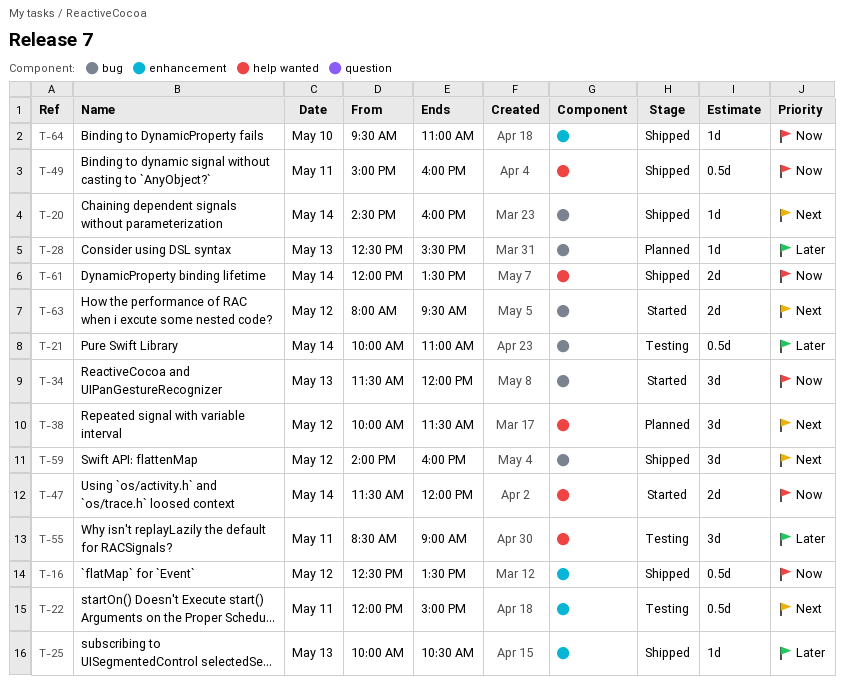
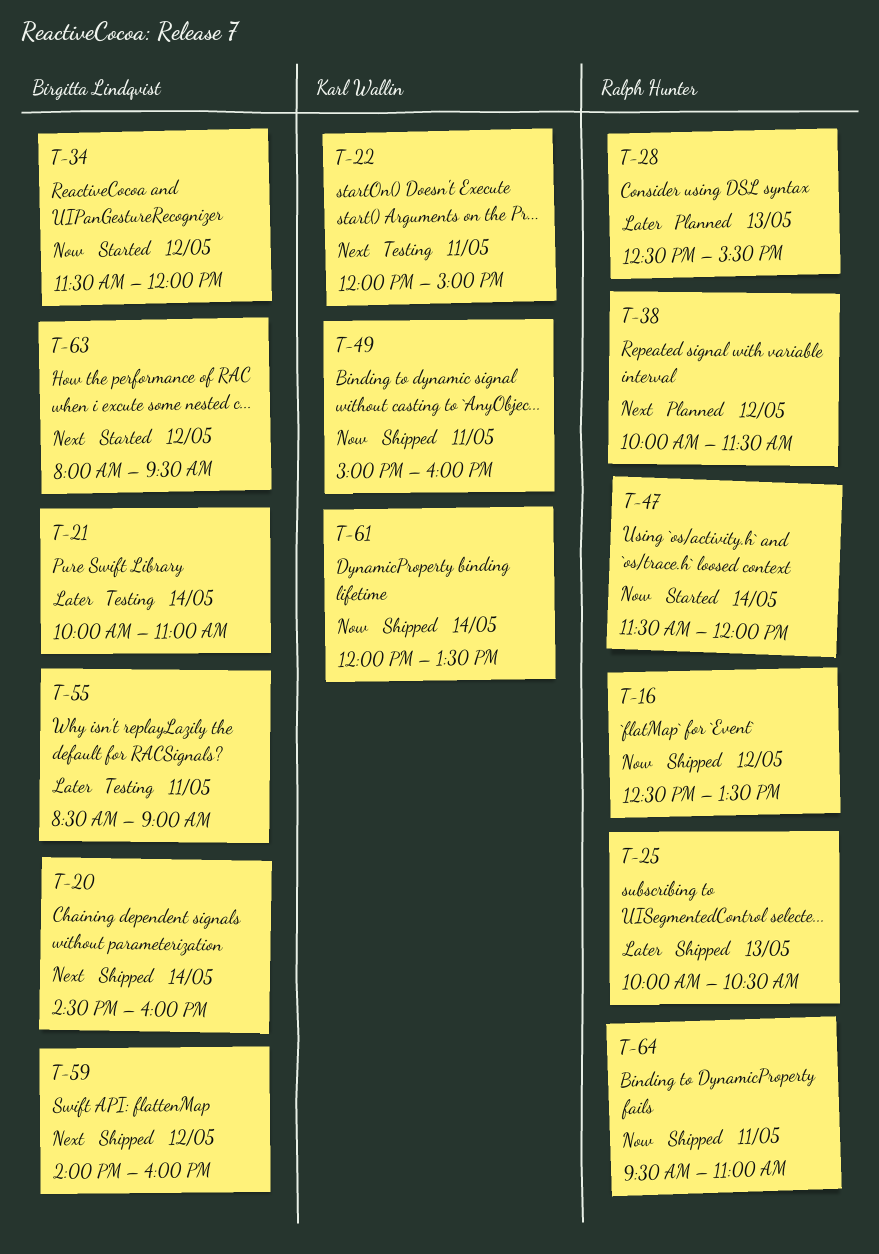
T-34, day: May 13 -> May 12
T-64, day: May 10 -> May 11

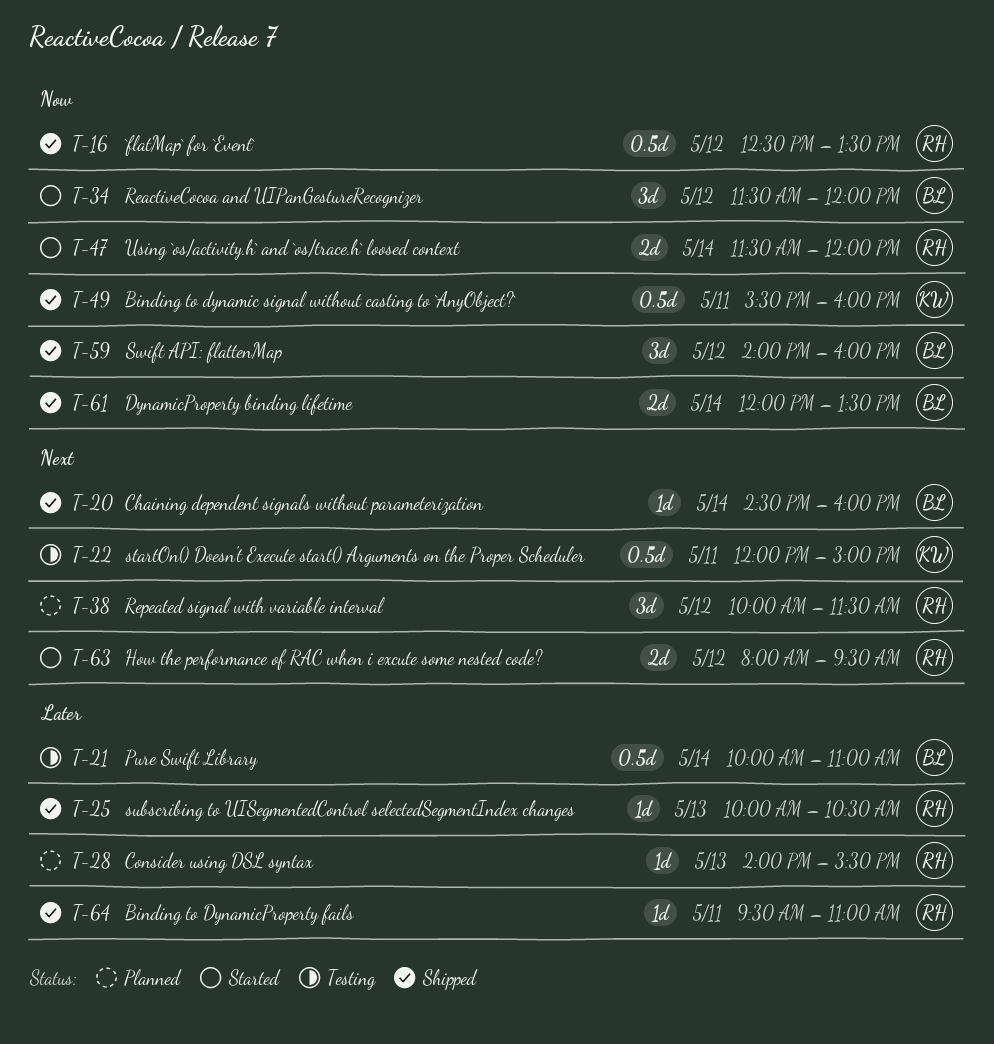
T-28, begins: 12:30 -> 14:00
T-49, begins: 15:00 -> 15:30
T-55: present -> none
T-59, priority: Next -> Now
T-61, owner: Karl Wallin -> Birgitta Lindqvist
T-63, owner: Birgitta Lindqvist -> Ralph Hunter
T-64, priority: Now -> Later

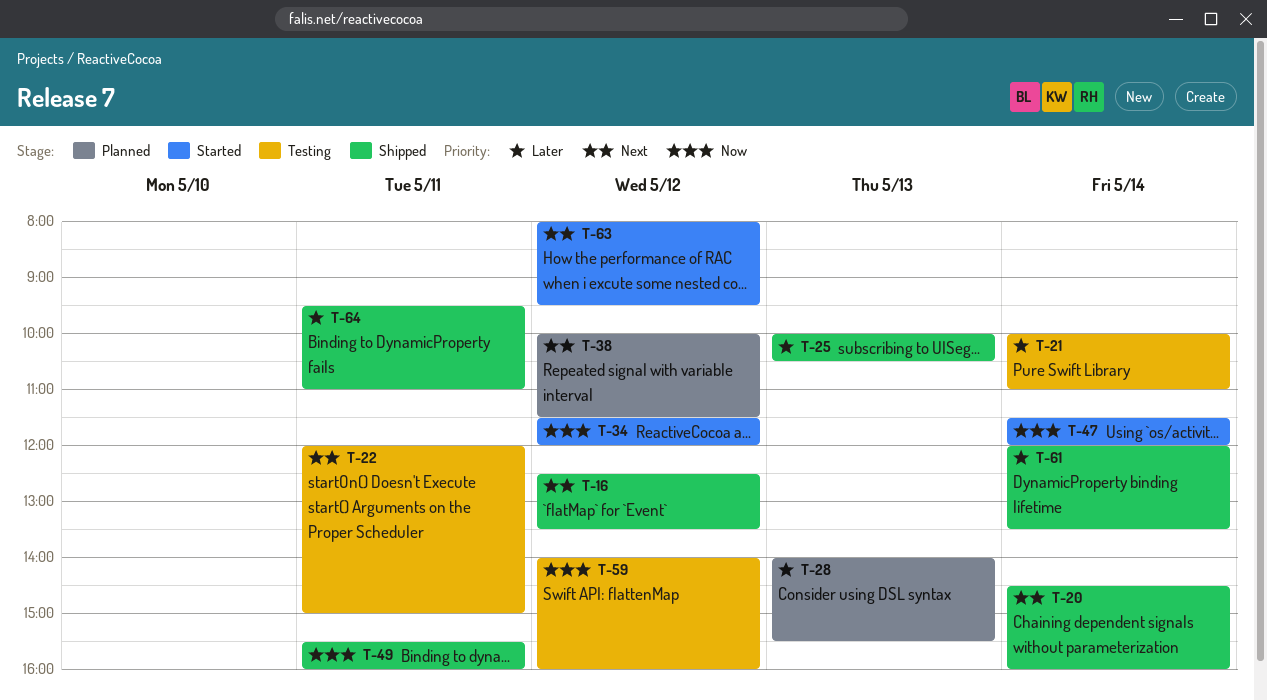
T-16, priority: Now -> Next
T-59, status: Shipped -> Testing
T-61, priority: Now -> Later

